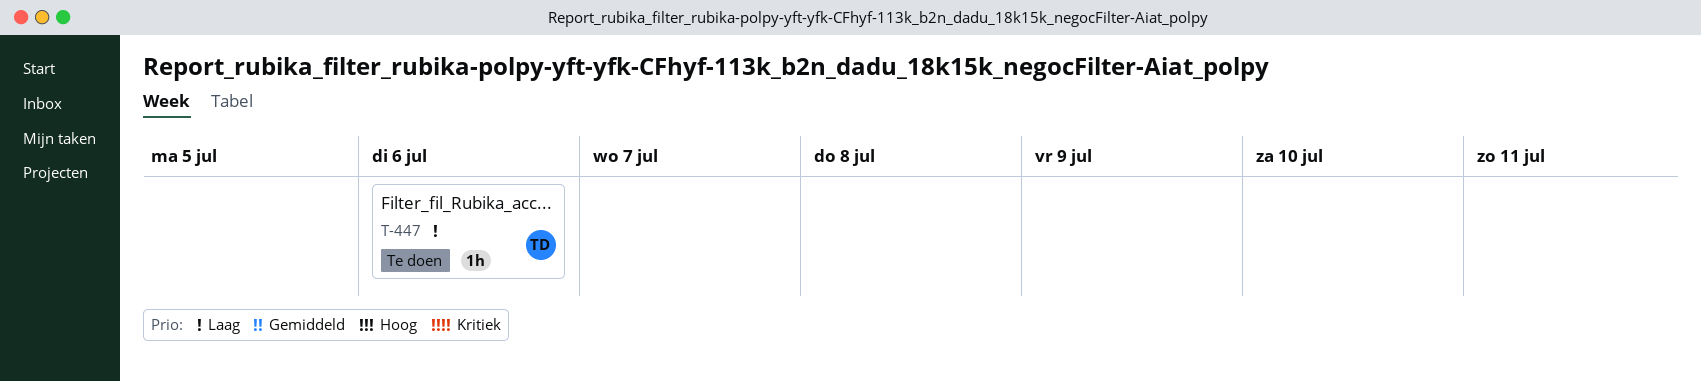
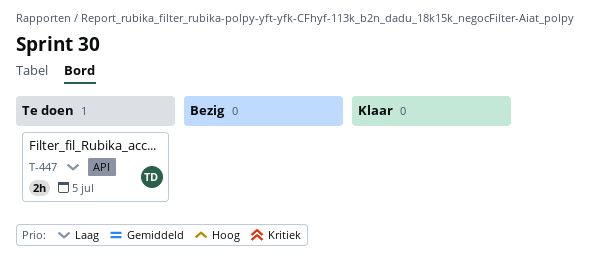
T-447, estimate: 1h -> 2h
T-447, due: Jul 6 -> Jul 5

